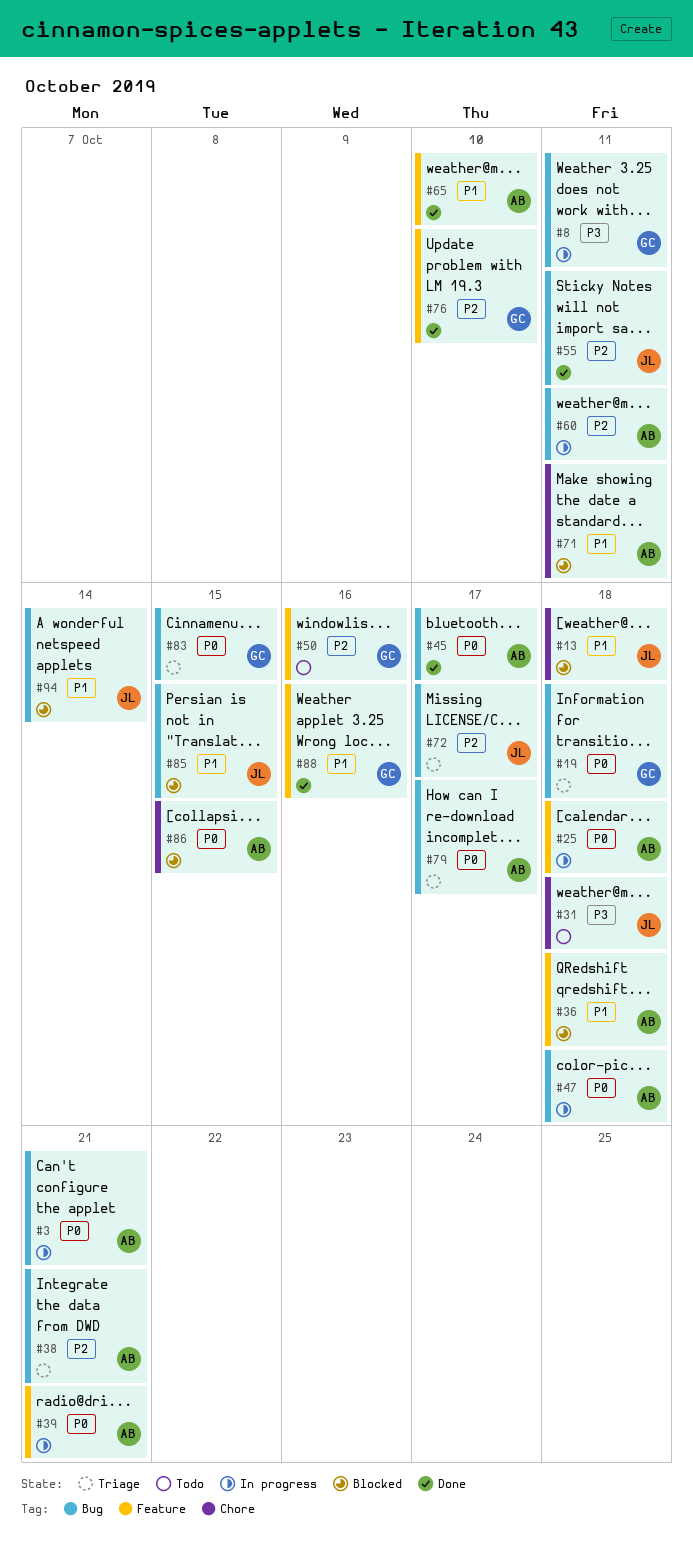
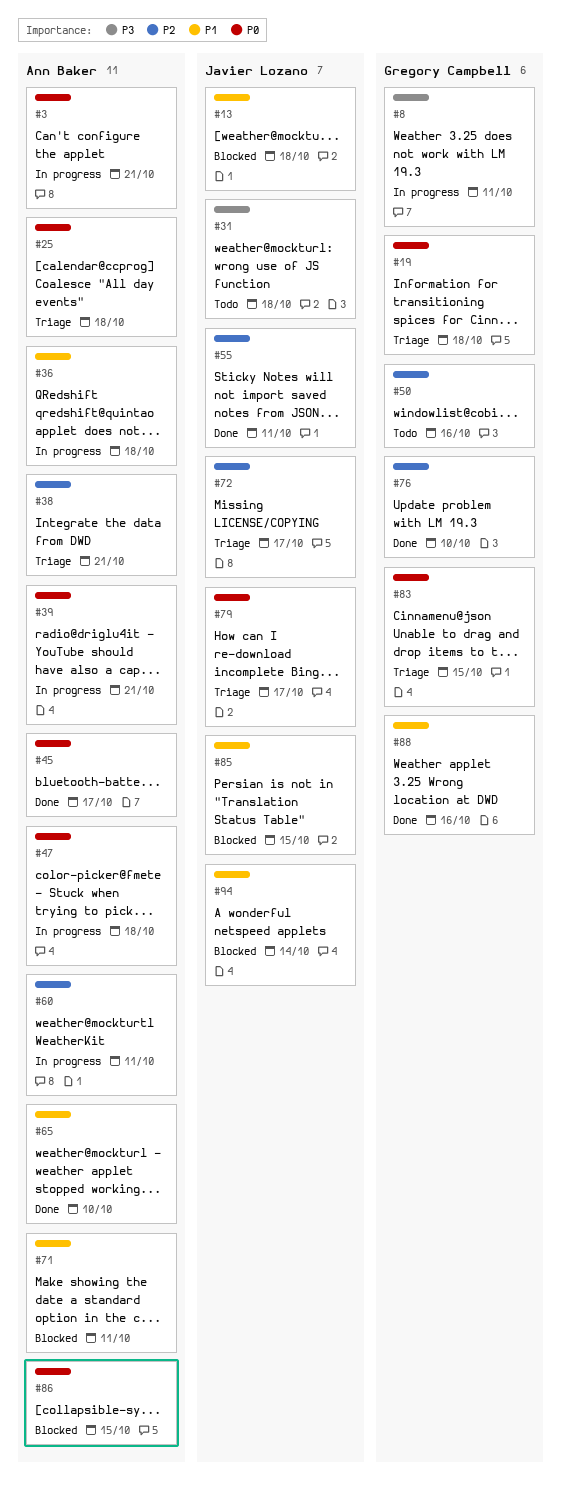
#25, status: In progress -> Triage
#36, status: Blocked -> In progress
#79, owner: Ann Baker -> Javier Lozano

